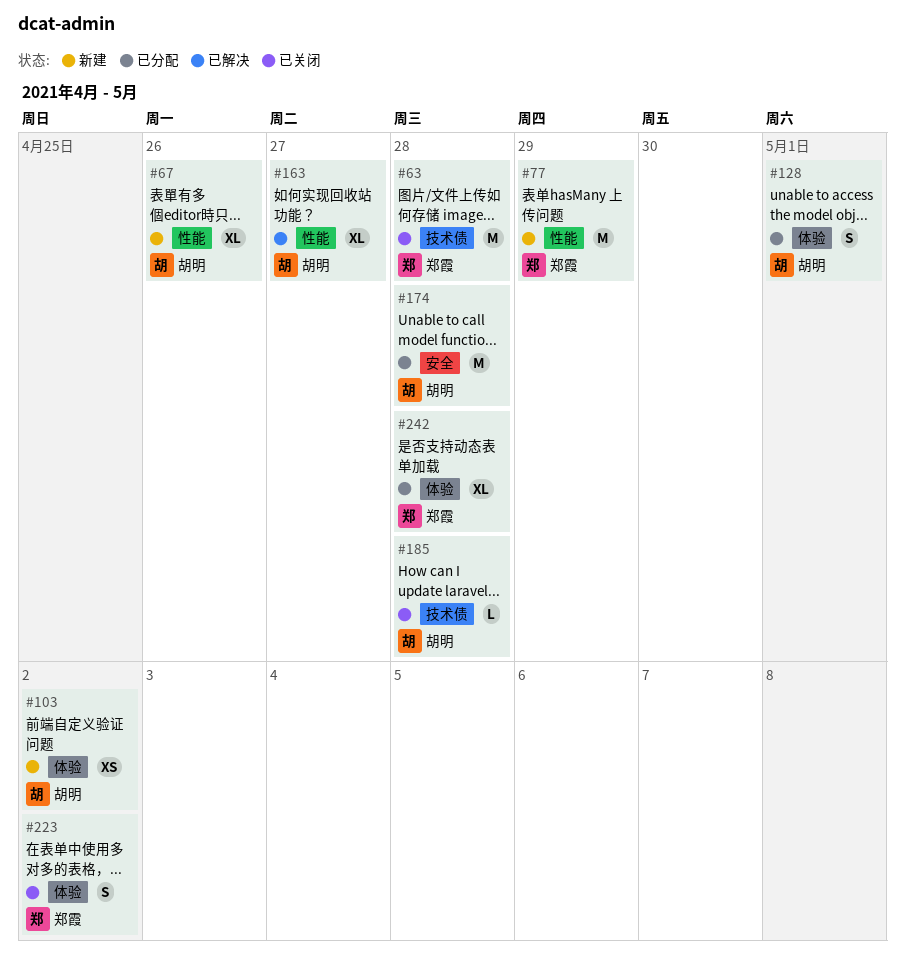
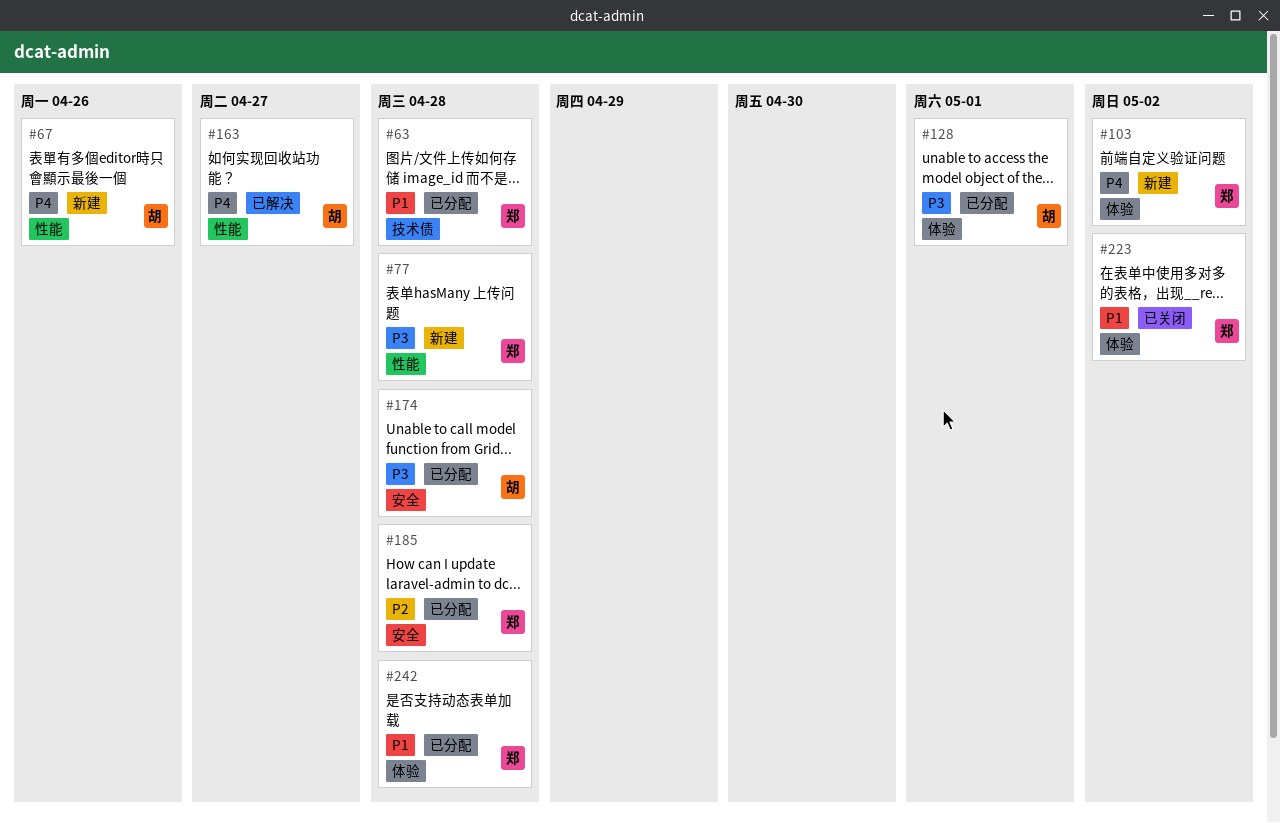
#63, status: 已关闭 -> 已分配
#77, due: Apr 29 -> Apr 28
#103, owner: 胡明 -> 郑霞
#185, status: 已关闭 -> 已分配
#185, owner: 胡明 -> 郑霞
#185, label: 技术债 -> 安全

